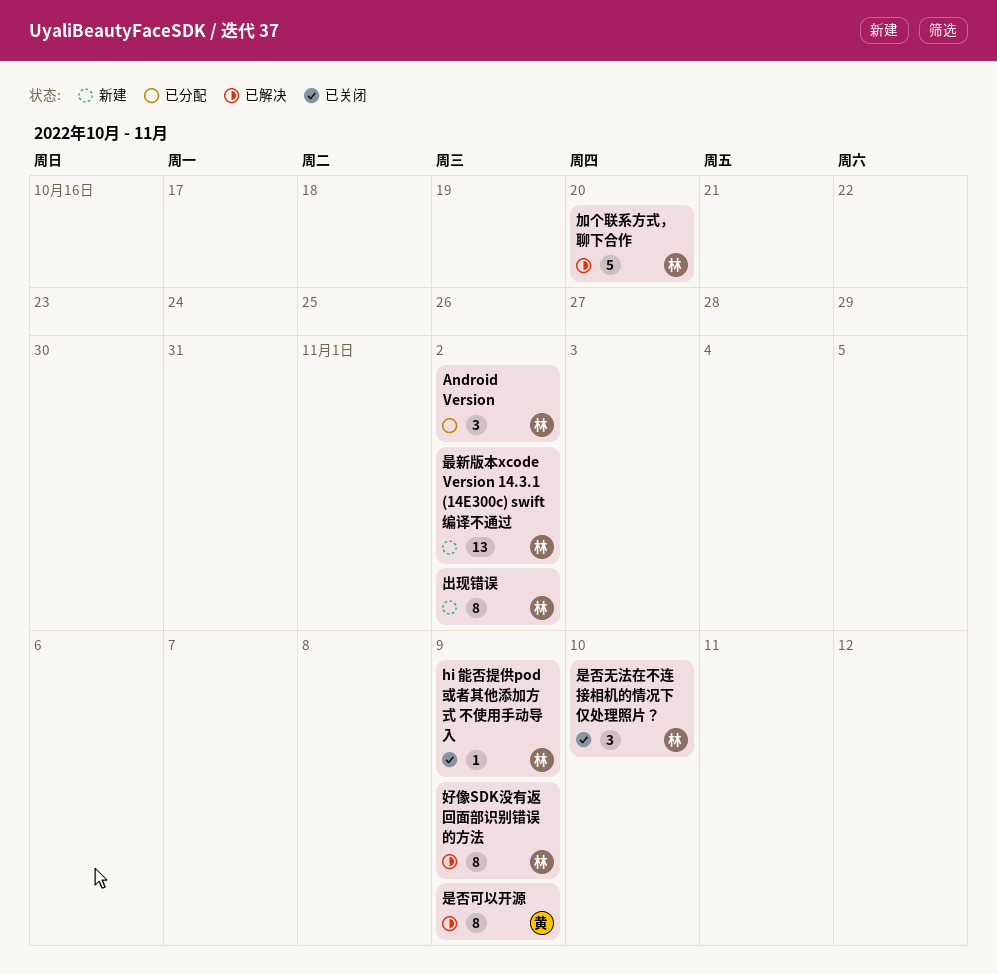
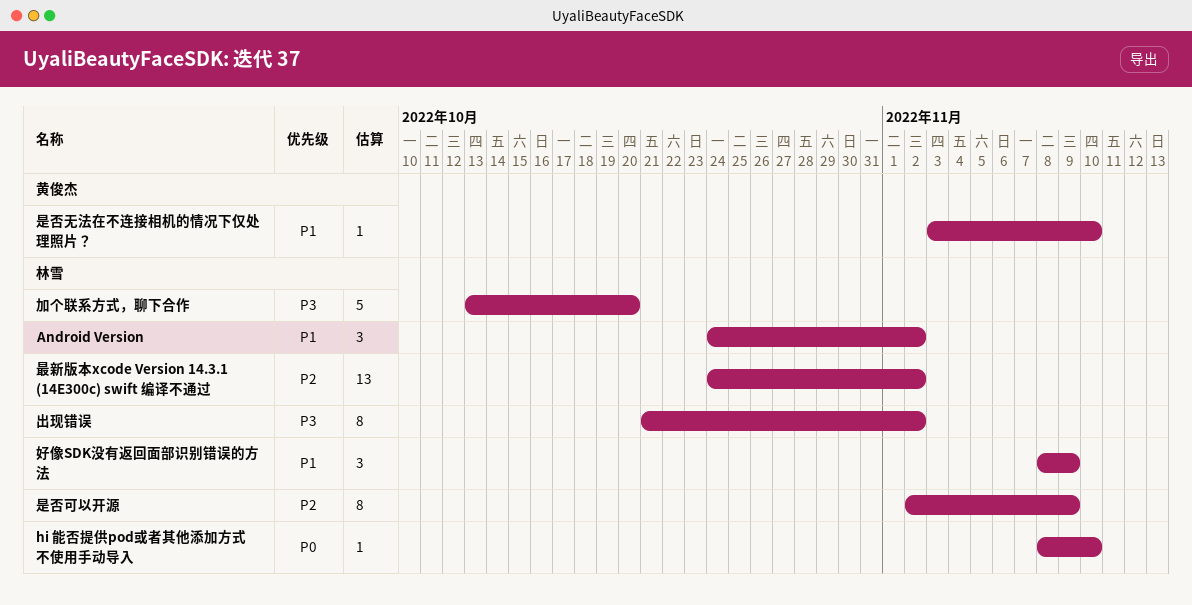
hi 能否提供pod或者其他添加方式 不使用手动导入, due: Nov 9 -> Nov 10
好像SDK没有返回面部识别错误的方法, estimate: 8 -> 3
是否可以开源, owner: 黄俊杰 -> 林雪
是否无法在不连接相机的情况下仅处理照片？, owner: 林雪 -> 黄俊杰
是否无法在不连接相机的情况下仅处理照片？, estimate: 3 -> 1

